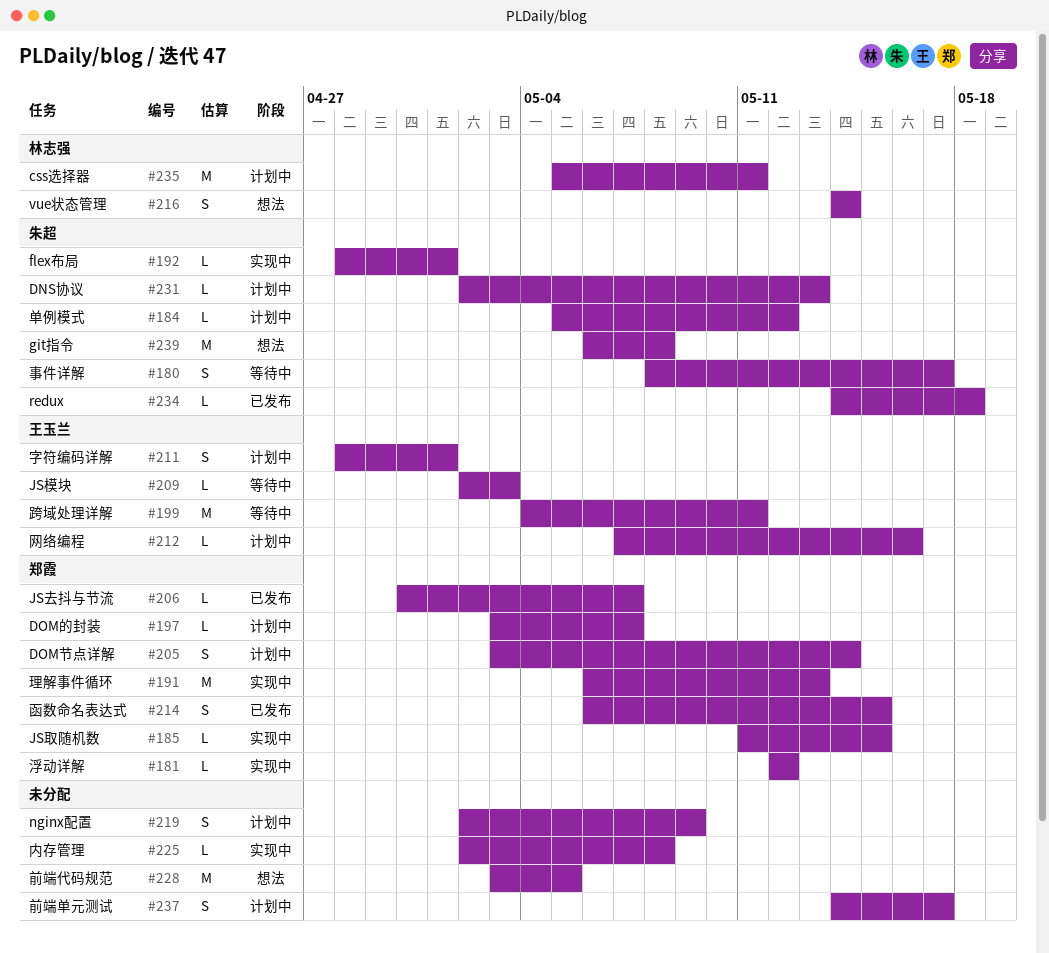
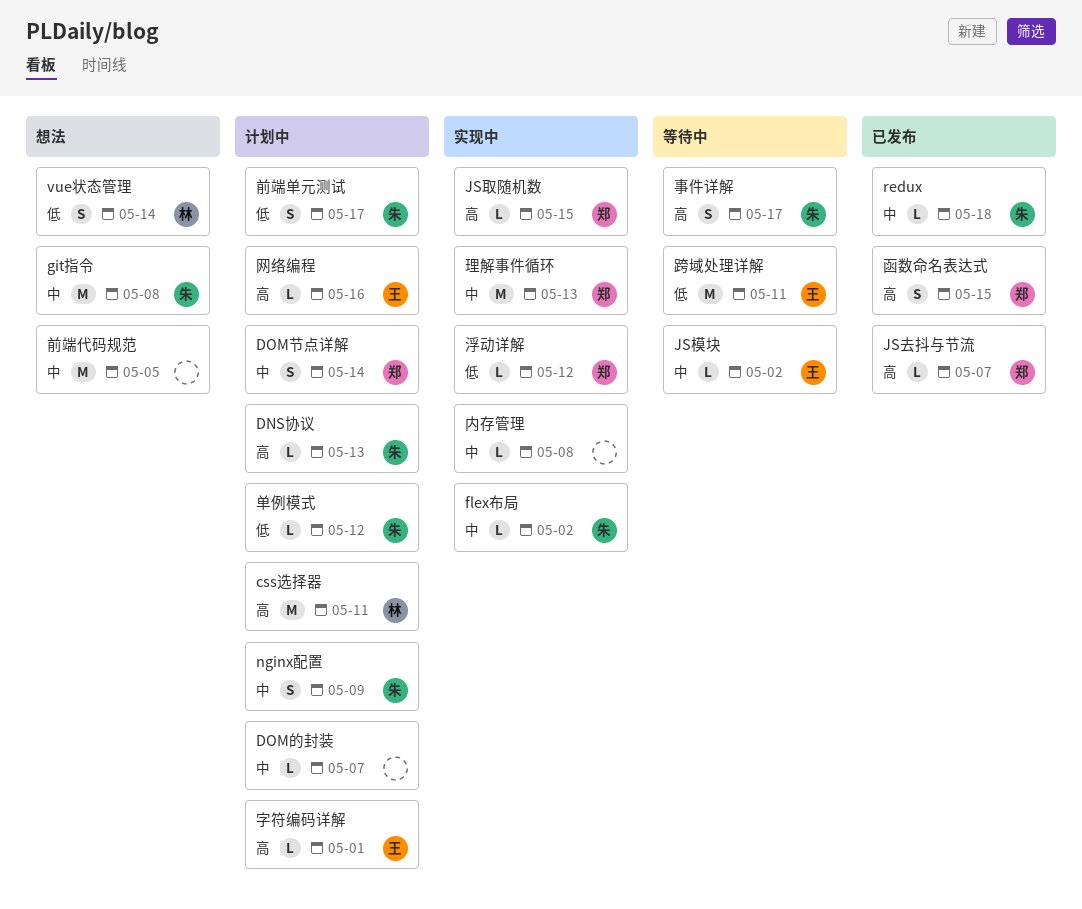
DOM的封装, owner: 郑霞 -> none
flex布局, due: May 1 -> May 2
JS模块, due: May 3 -> May 2
nginx配置, owner: none -> 朱超
前端单元测试, owner: none -> 朱超
字符编码详解, estimate: S -> L

